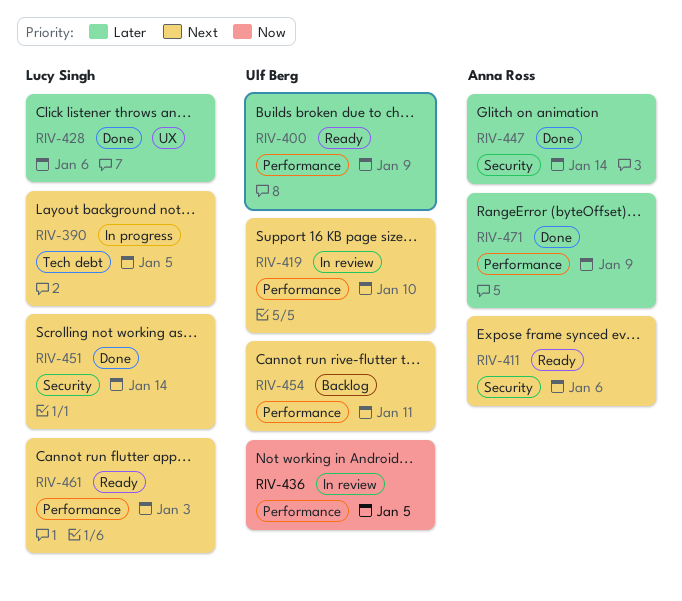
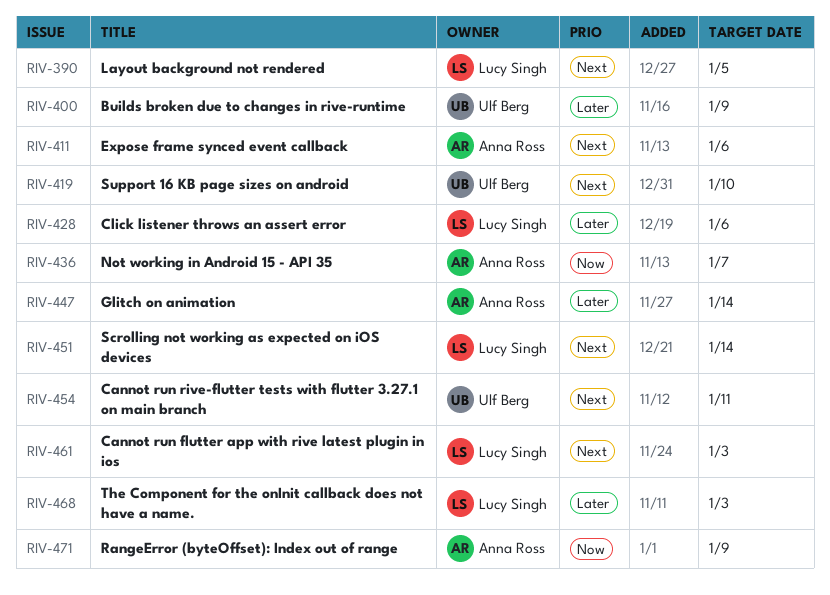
RIV-436, owner: Ulf Berg -> Anna Ross
RIV-436, due: Jan 5 -> Jan 7
RIV-468: none -> present
RIV-471, priority: Later -> Now

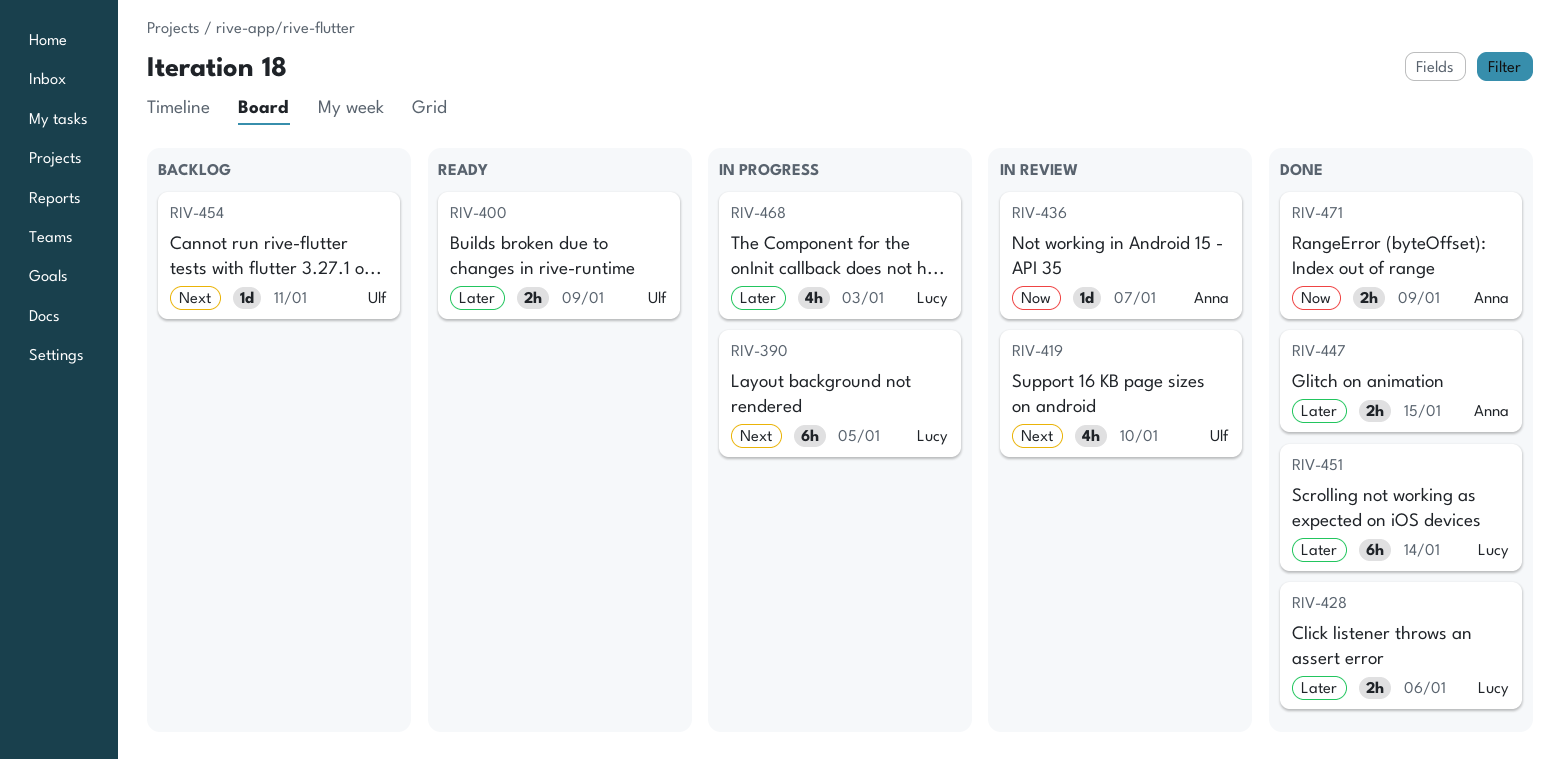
RIV-411: present -> none
RIV-447, due: Jan 14 -> Jan 15
RIV-451, priority: Next -> Later
RIV-461: present -> none

